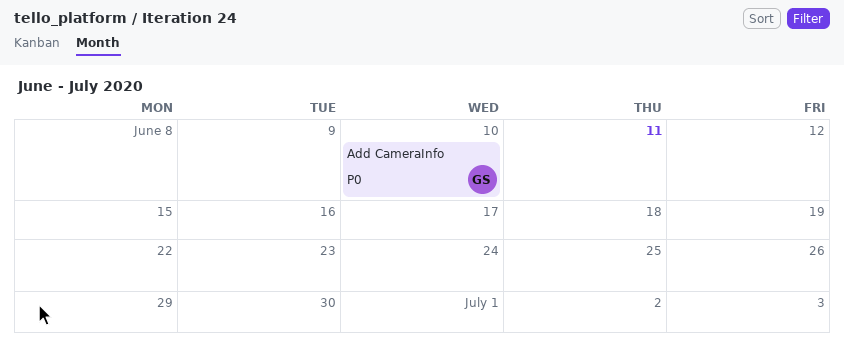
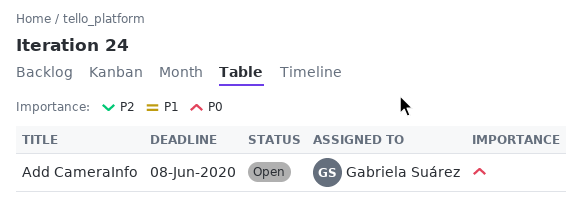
Add CameraInfo, due: Jun 10 -> Jun 8

